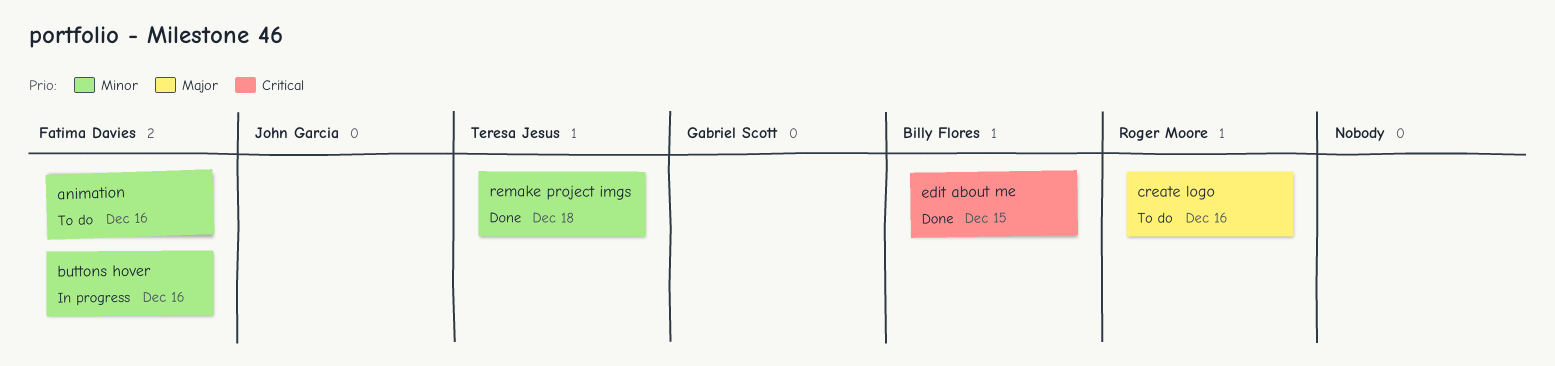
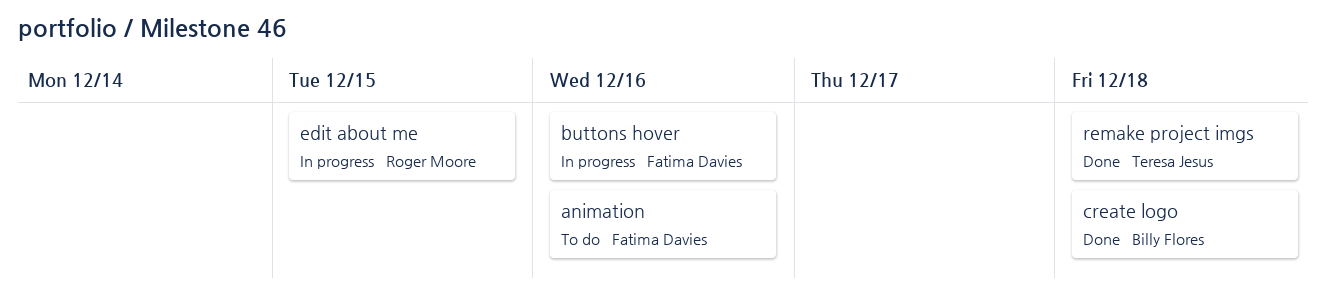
create logo, status: To do -> Done
create logo, owner: Roger Moore -> Billy Flores
create logo, due: Dec 16 -> Dec 18
edit about me, status: Done -> In progress
edit about me, owner: Billy Flores -> Roger Moore

